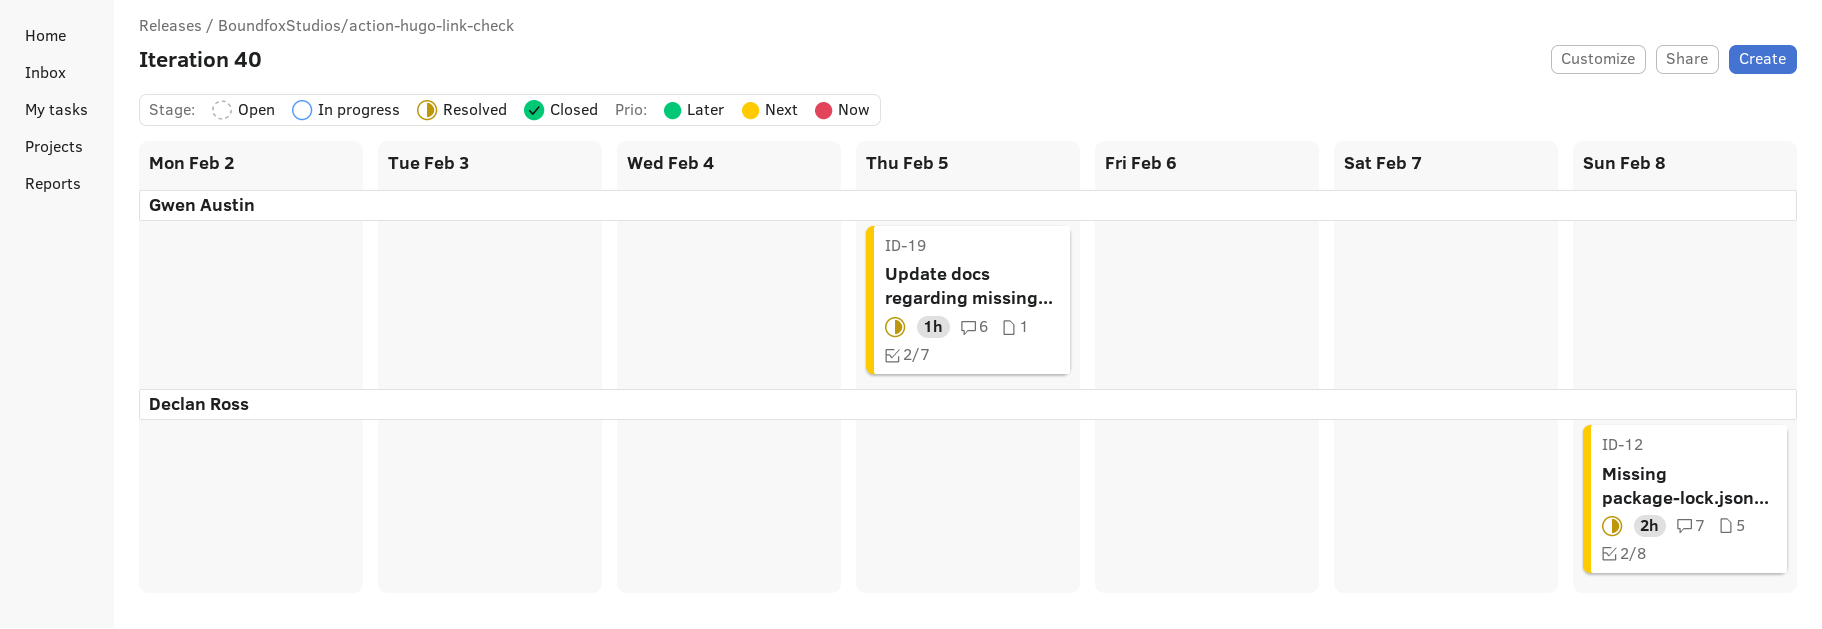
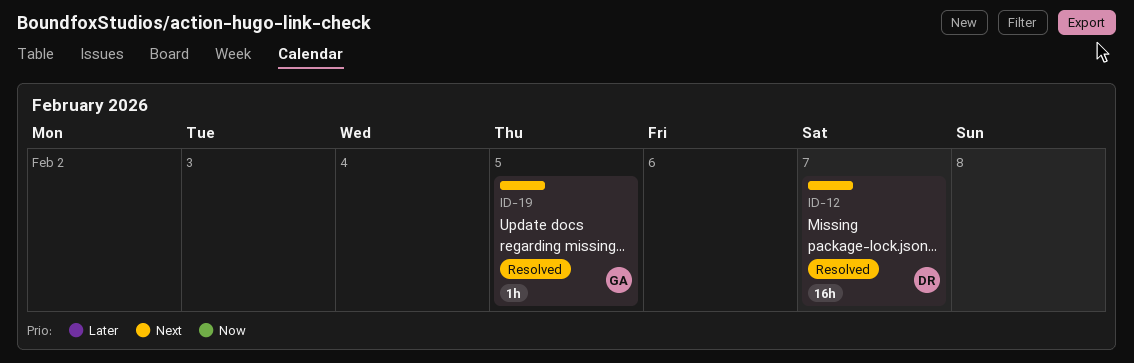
ID-12, estimate: 2h -> 16h
ID-12, due: Feb 8 -> Feb 7

